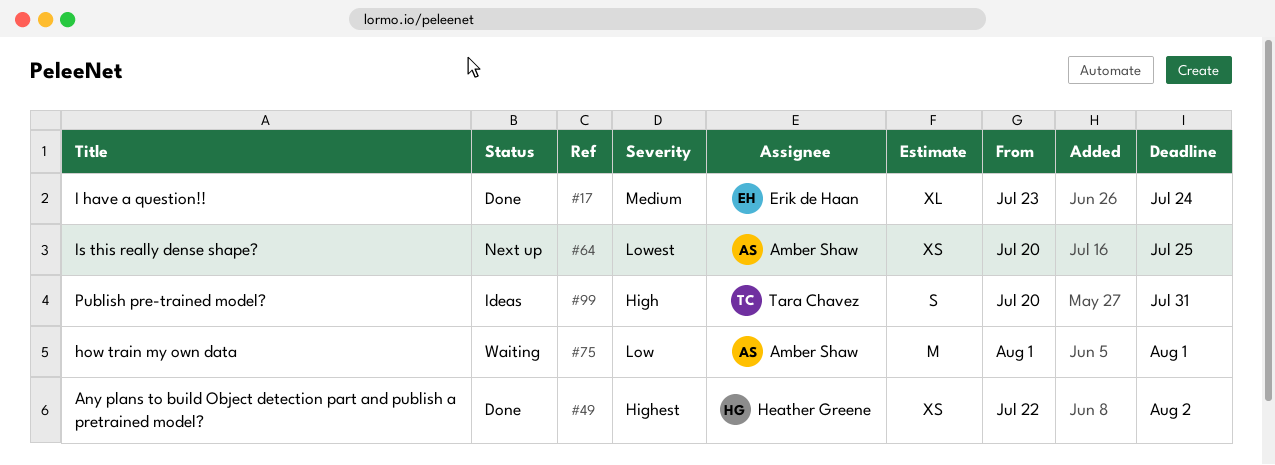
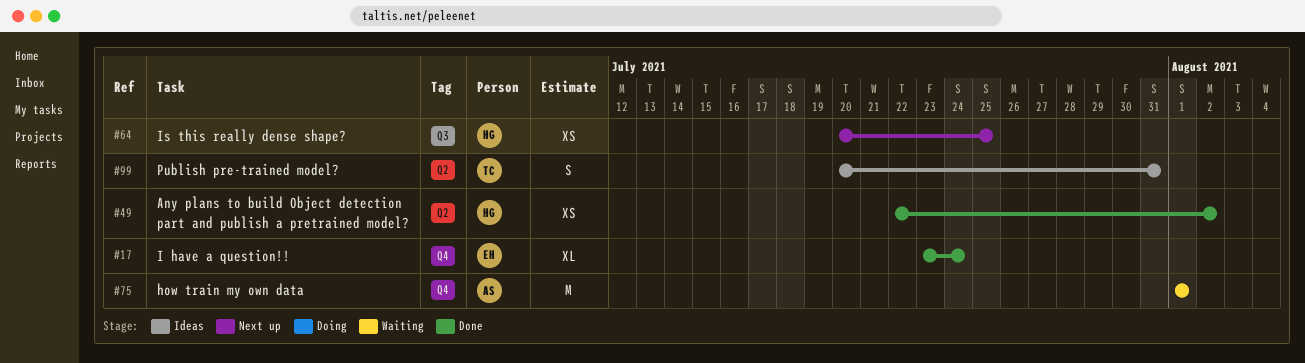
#64, owner: Amber Shaw -> Heather Greene

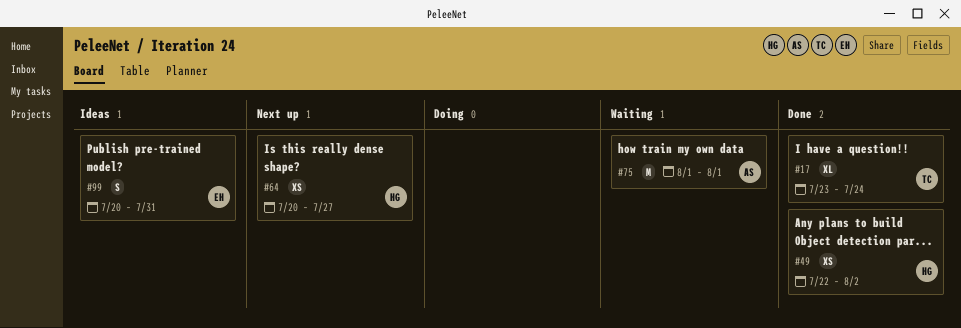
#17, owner: EH -> TC
#64, due: Jul 25 -> Jul 27
#99, owner: TC -> EH

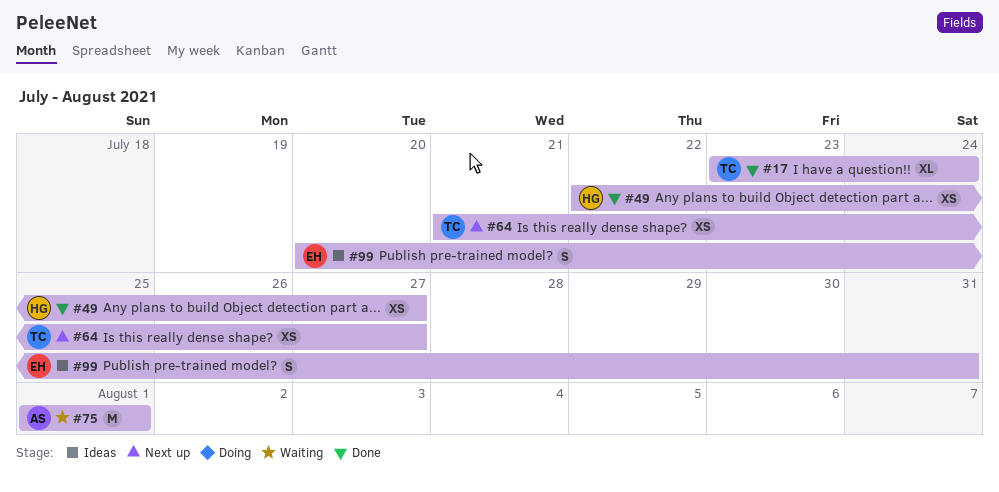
#49, due: Aug 2 -> Jul 27
#64, owner: HG -> TC
#64, start: Jul 20 -> Jul 21

